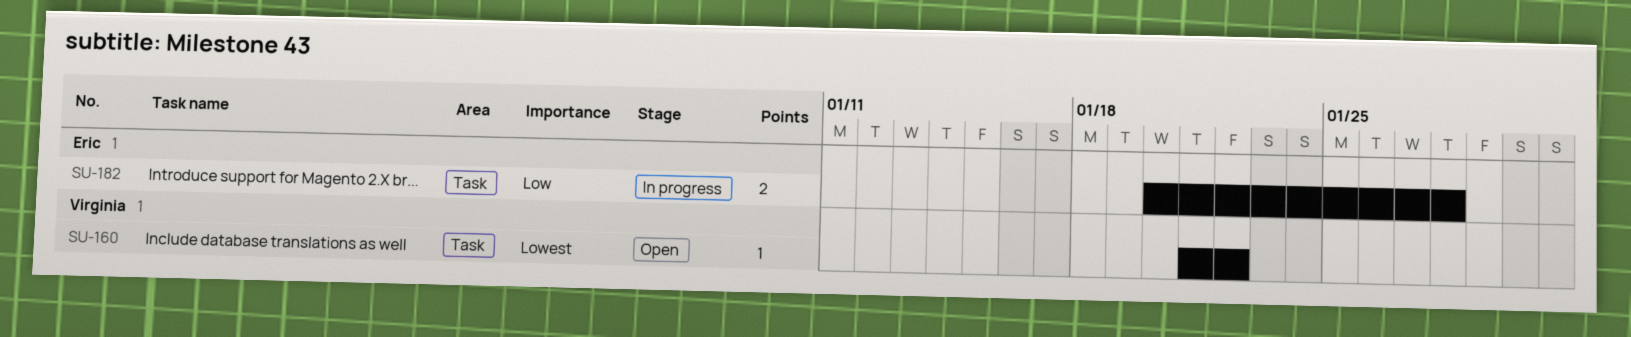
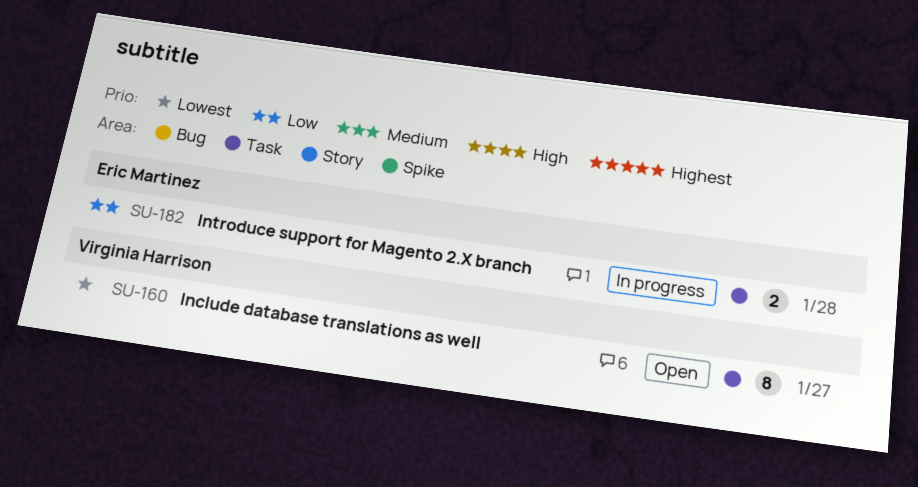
SU-160, estimate: 1 -> 8
SU-160, due: Jan 22 -> Jan 27

